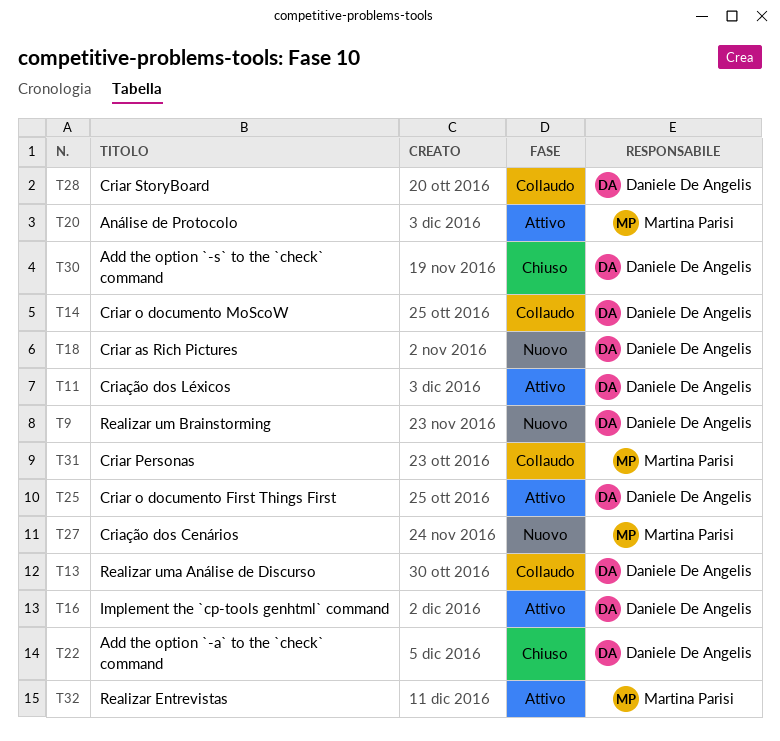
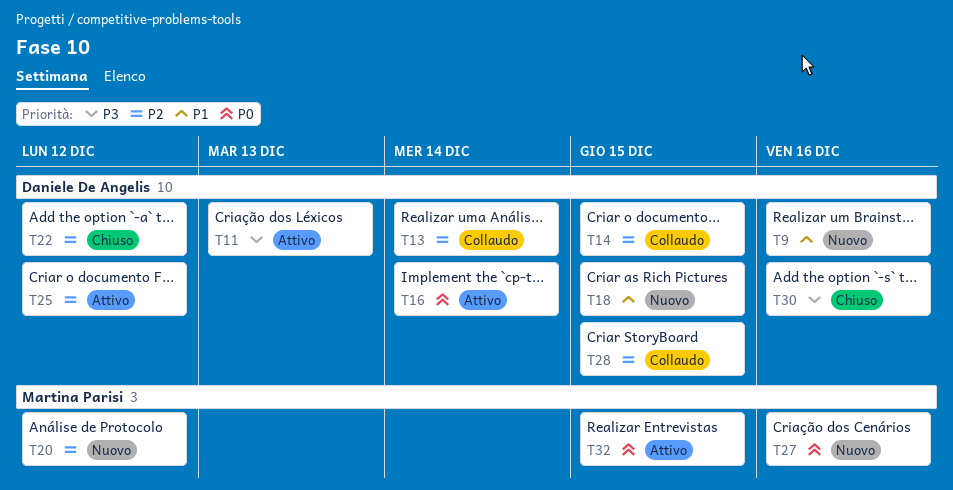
T20, status: Attivo -> Nuovo
T31: present -> none

